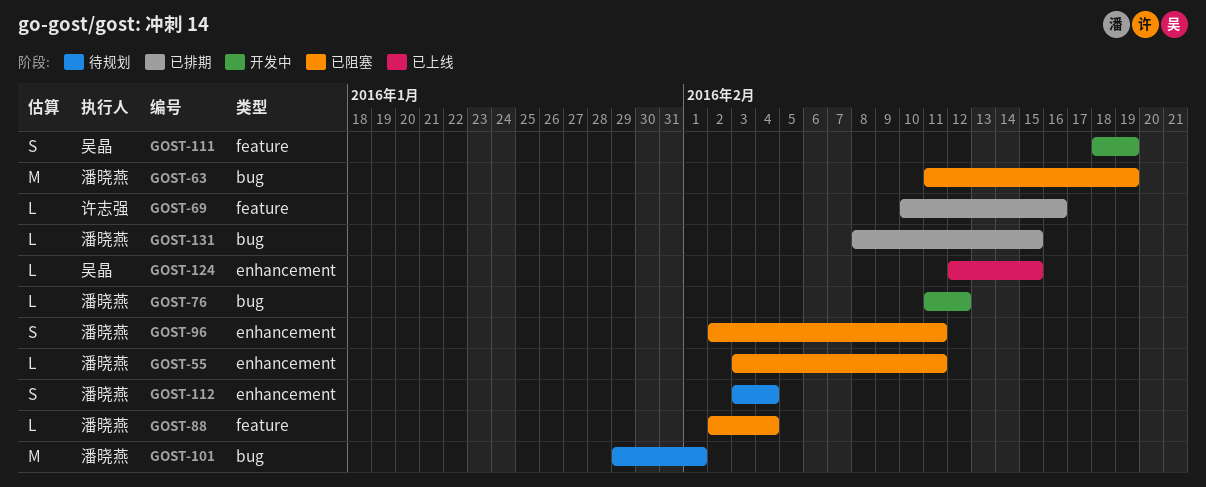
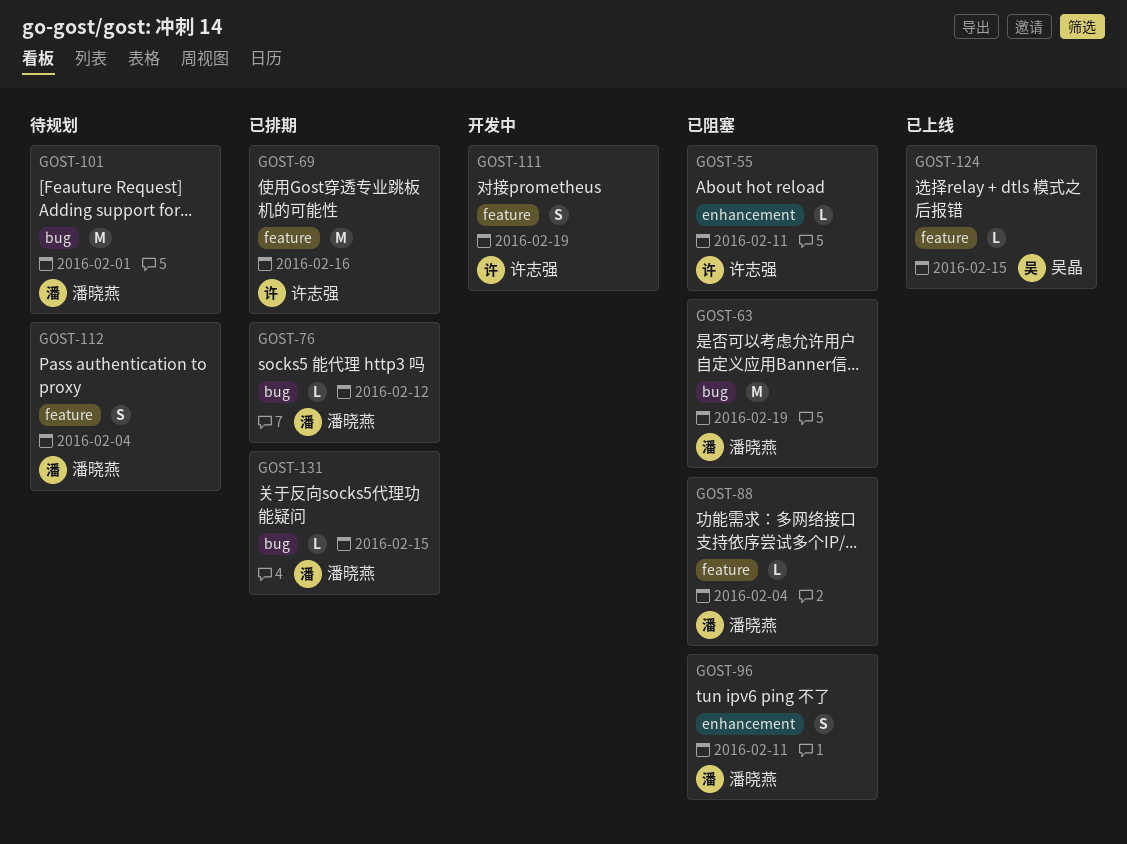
GOST-55, owner: 潘晓燕 -> 许志强
GOST-69, estimate: L -> M
GOST-76, status: 开发中 -> 已排期
GOST-111, owner: 吴晶 -> 许志强
GOST-112, label: enhancement -> feature
GOST-124, label: enhancement -> feature

